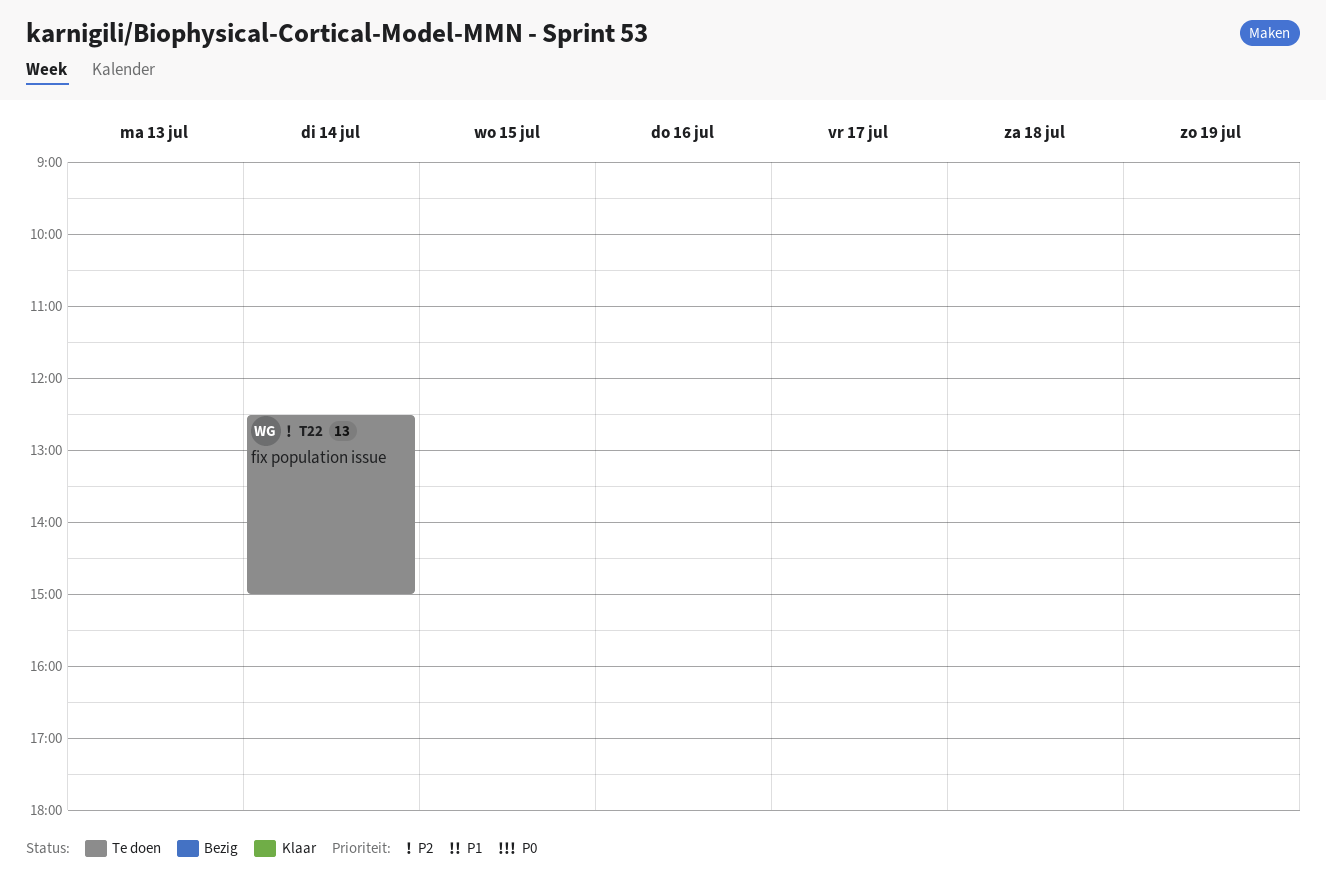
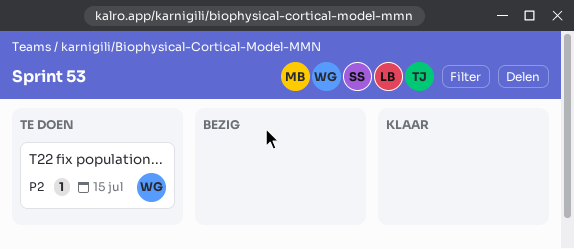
T22, estimate: 13 -> 1
T22, day: Jul 14 -> Jul 15

